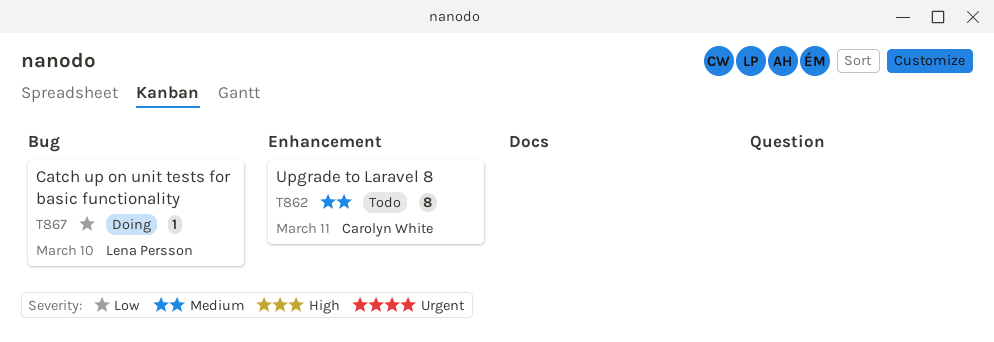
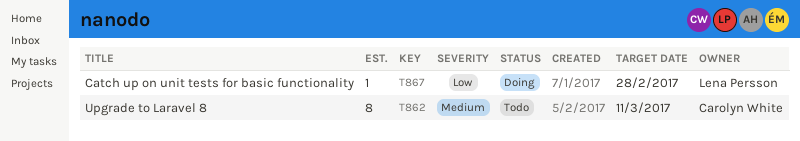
T867, due: Mar 10 -> Feb 28

